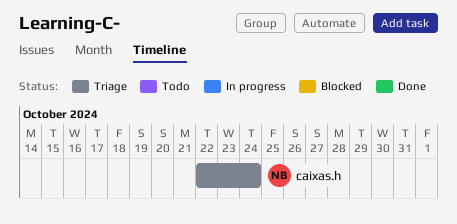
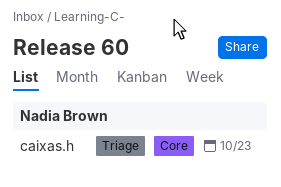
caixas.h, due: Oct 24 -> Oct 23

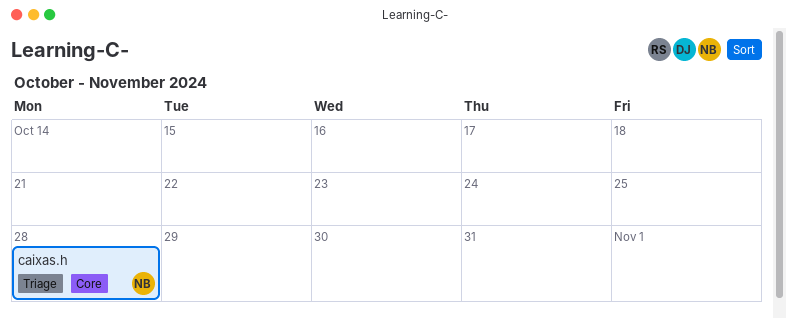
caixas.h, due: Oct 23 -> Oct 28

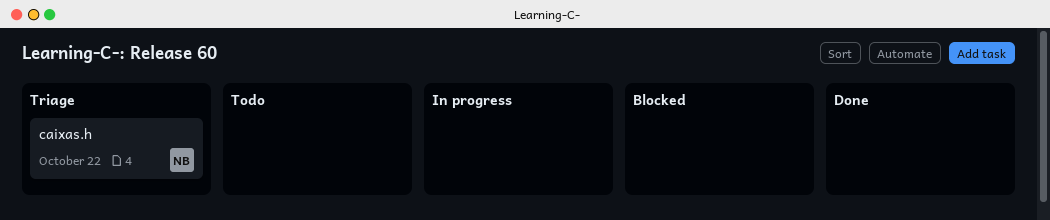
caixas.h, due: Oct 28 -> Oct 22

